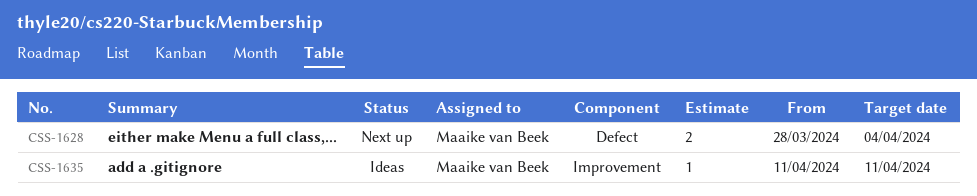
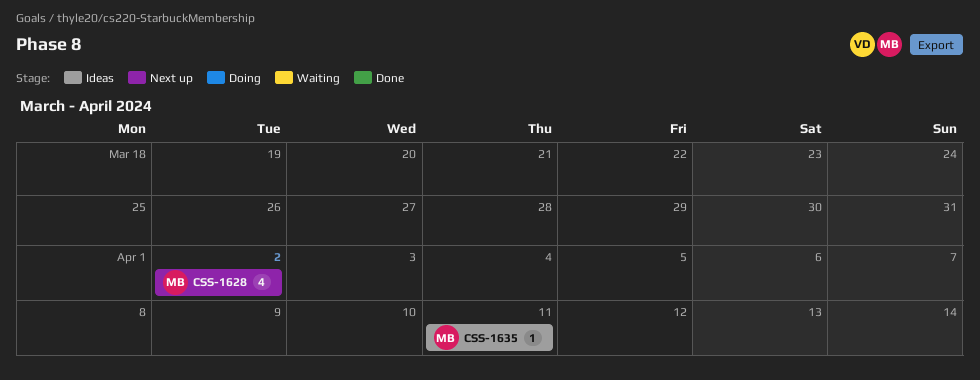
CSS-1628, estimate: 2 -> 4
CSS-1628, start: Mar 28 -> Apr 2
CSS-1628, due: Apr 4 -> Apr 2

